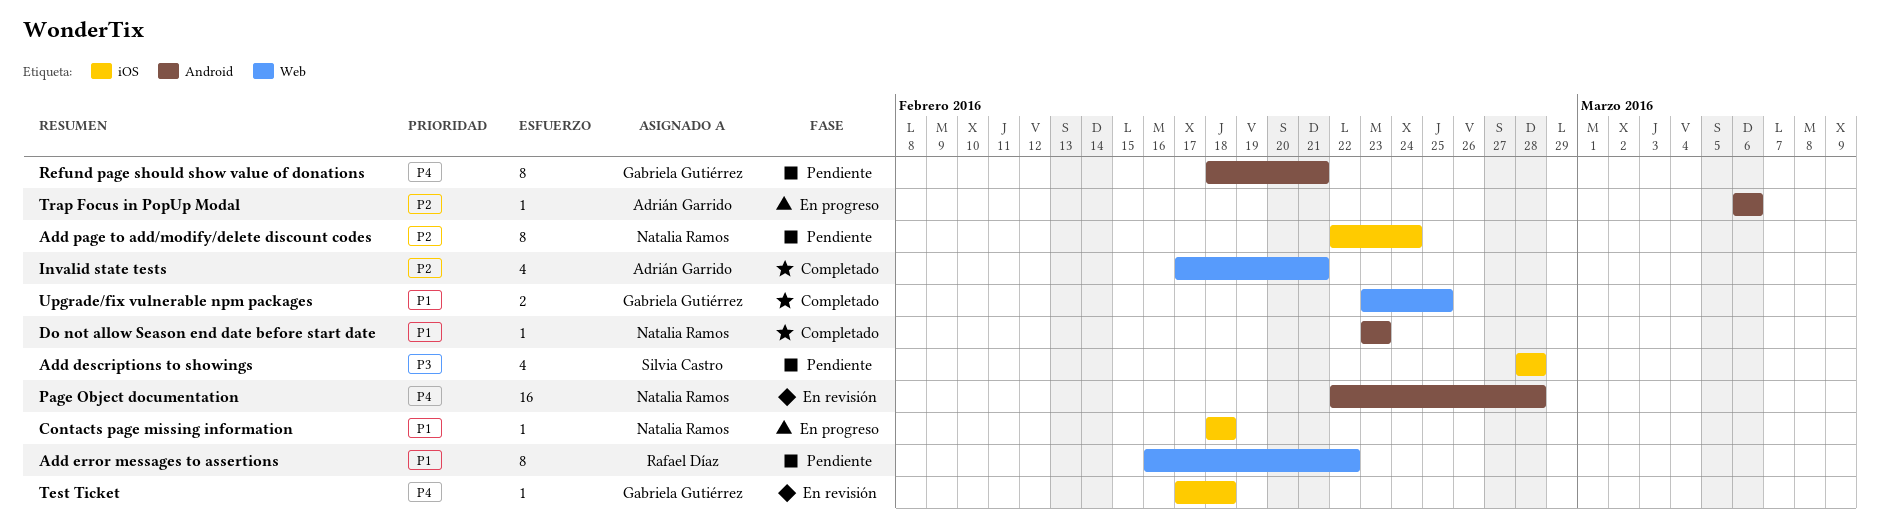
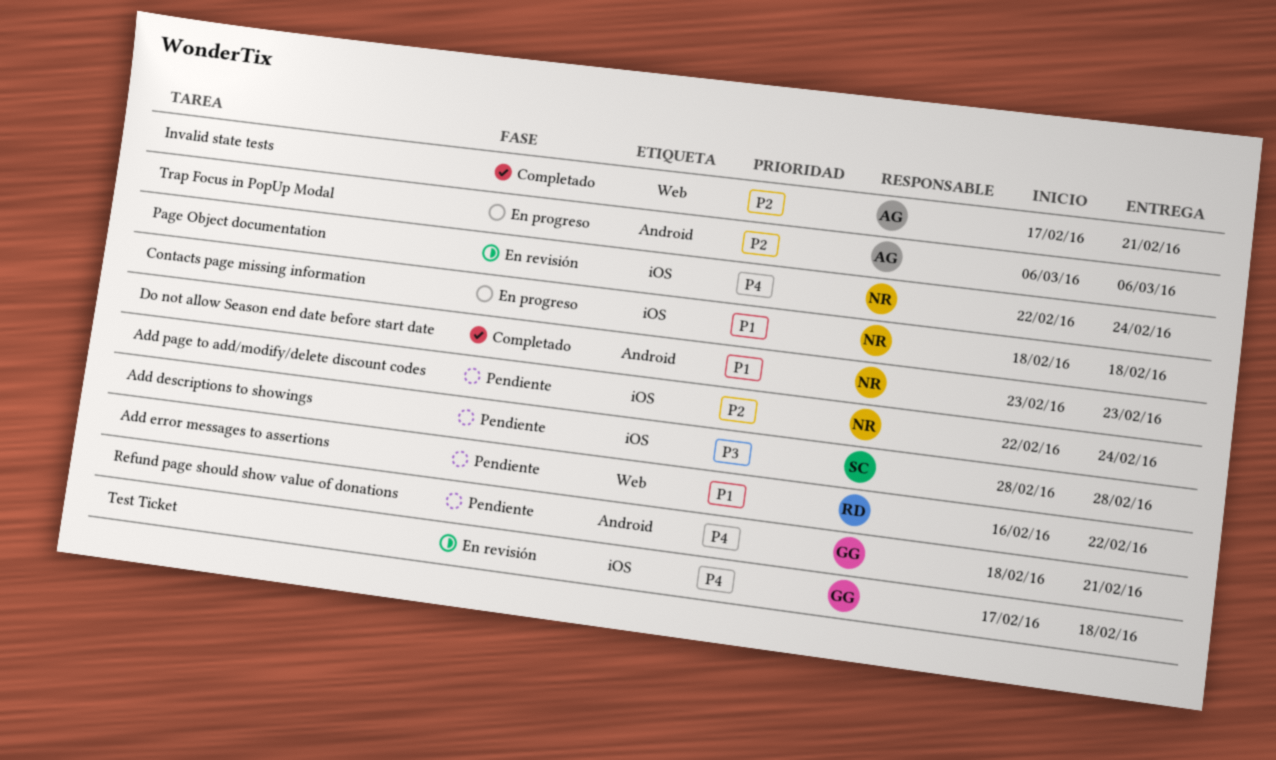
Page Object documentation, label: Android -> iOS
Page Object documentation, due: Feb 28 -> Feb 24
Upgrade/fix vulnerable npm packages: present -> none

